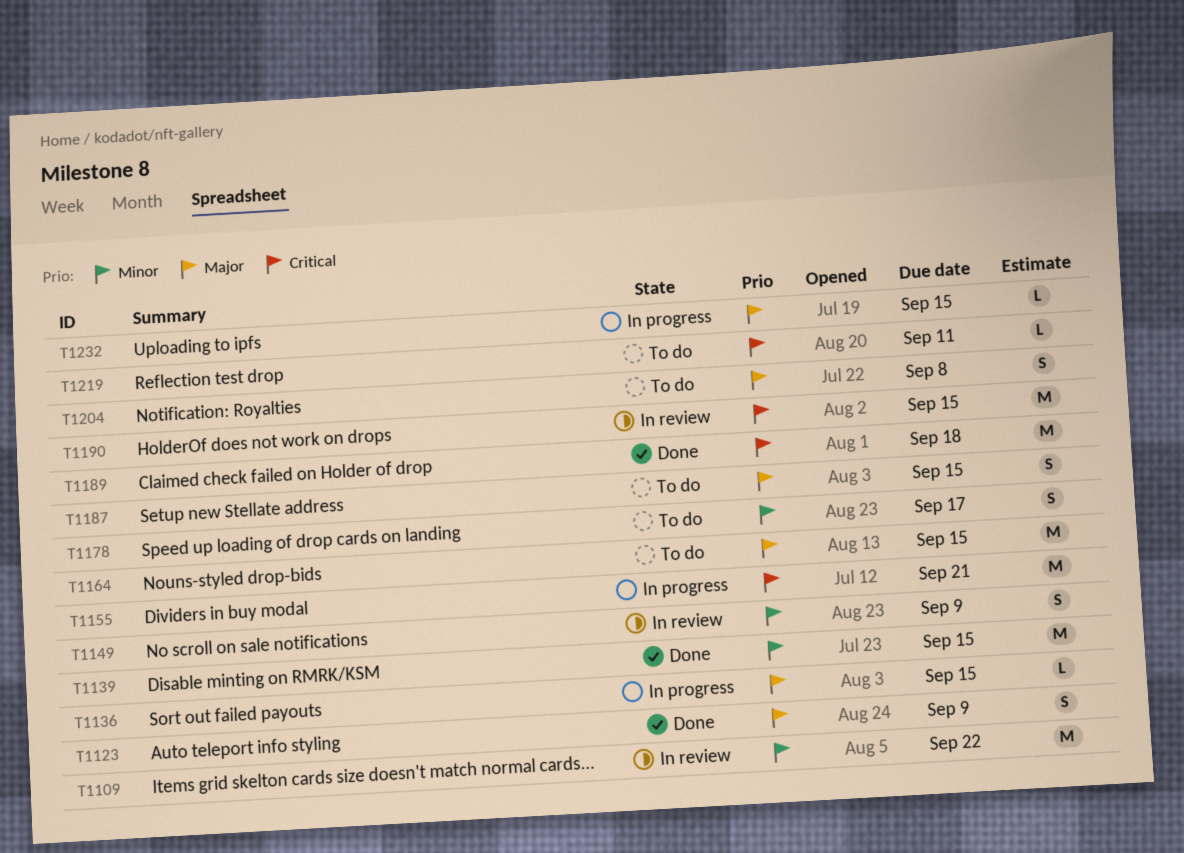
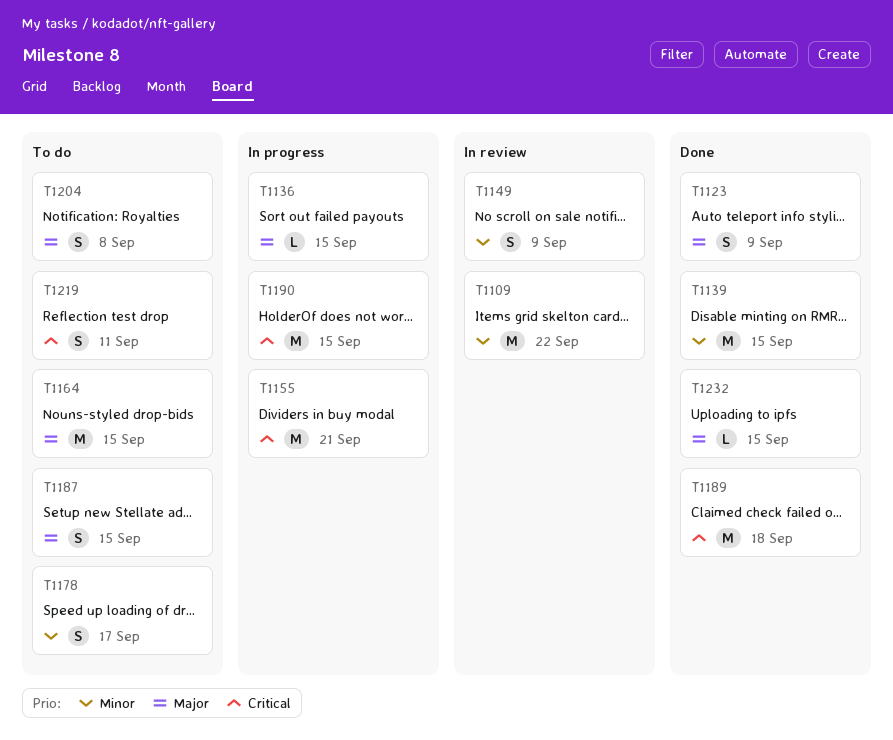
T1190, status: In review -> In progress
T1219, estimate: L -> S
T1232, status: In progress -> Done

